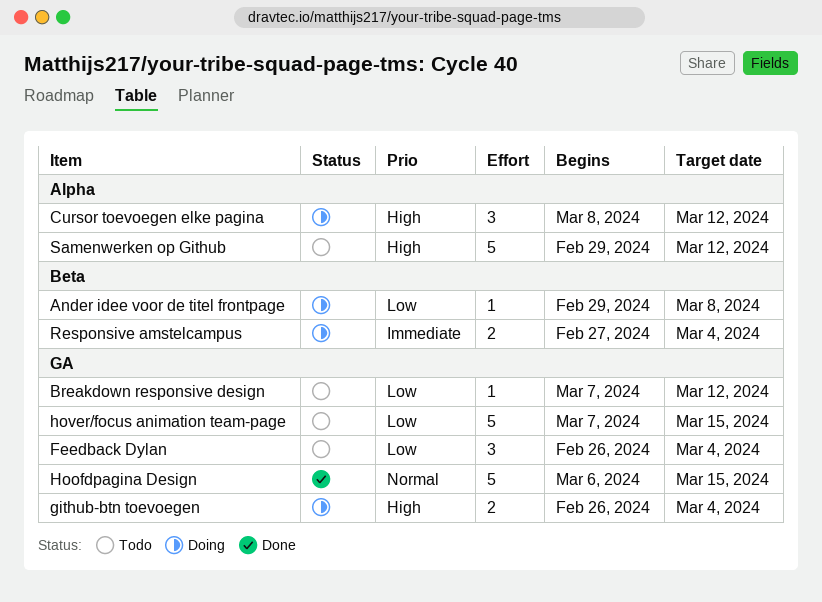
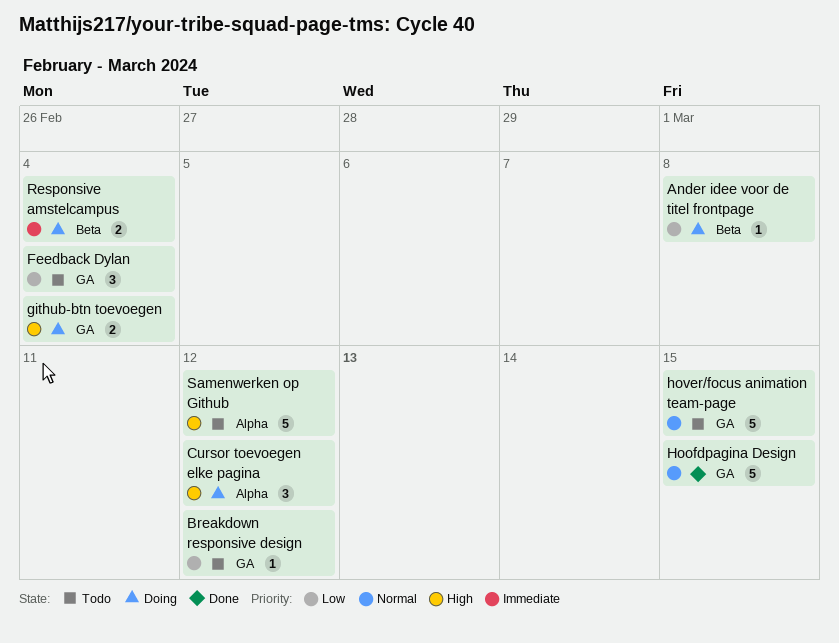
hover/focus animation team-page, priority: Low -> Normal

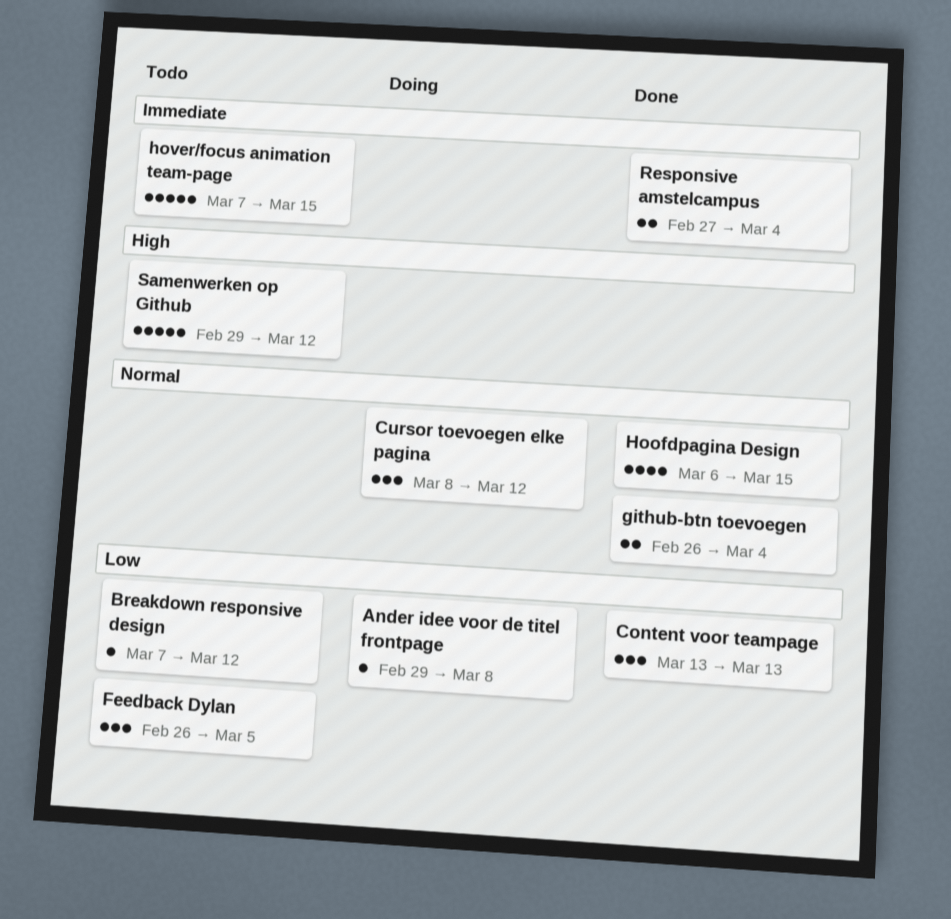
Content voor teampage: none -> present
Cursor toevoegen elke pagina, priority: High -> Normal
Feedback Dylan, due: Mar 4 -> Mar 5
github-btn toevoegen, status: Doing -> Done
github-btn toevoegen, priority: High -> Normal
Hoofdpagina Design, estimate: 5 -> 4
hover/focus animation team-page, priority: Normal -> Immediate
Responsive amstelcampus, status: Doing -> Done

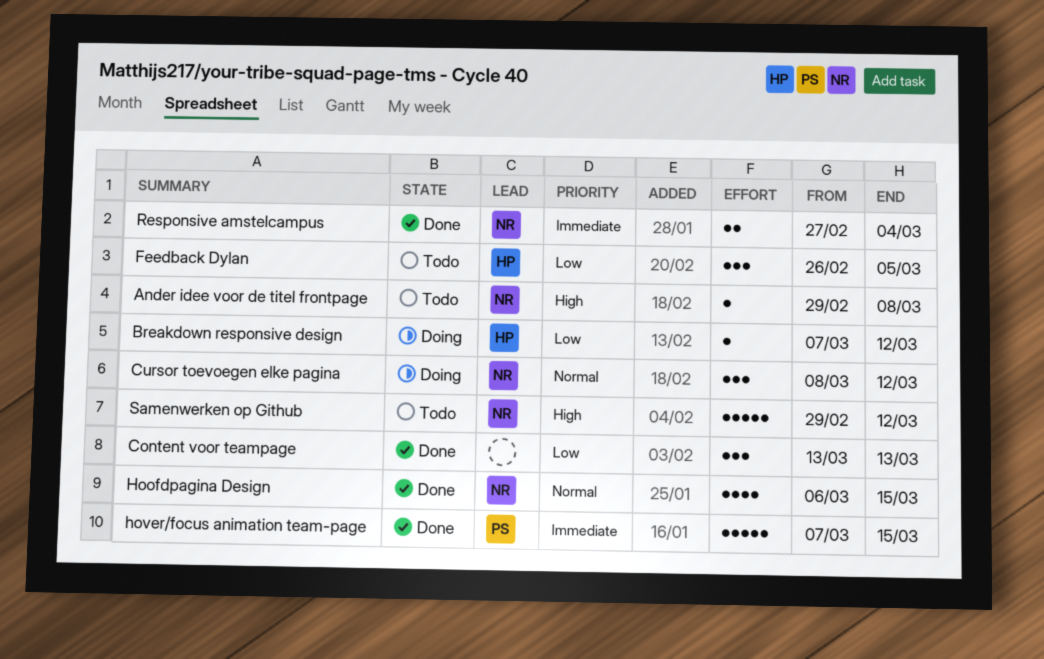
Ander idee voor de titel frontpage, status: Doing -> Todo
Ander idee voor de titel frontpage, priority: Low -> High
Breakdown responsive design, status: Todo -> Doing
github-btn toevoegen: present -> none
hover/focus animation team-page, status: Todo -> Done

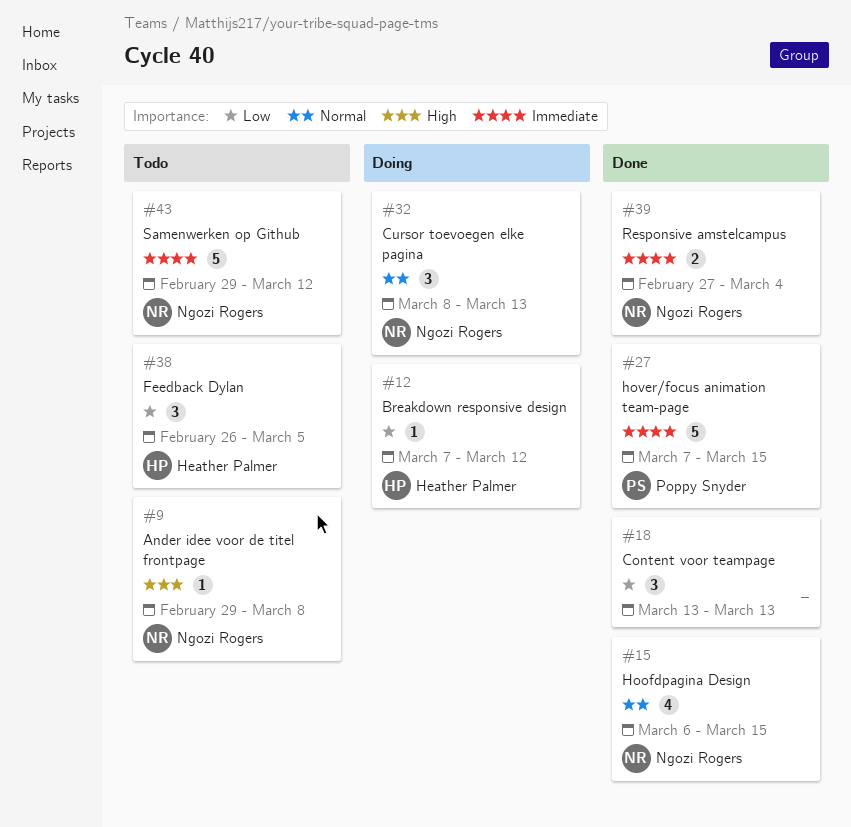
Cursor toevoegen elke pagina, due: Mar 12 -> Mar 13
Samenwerken op Github, priority: High -> Immediate

